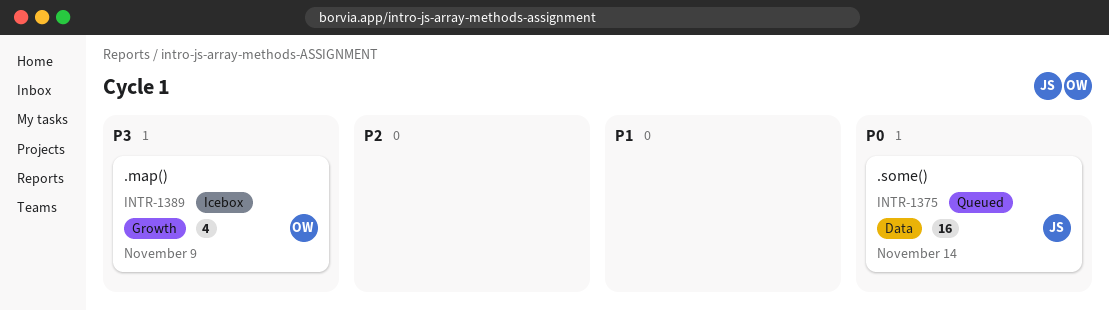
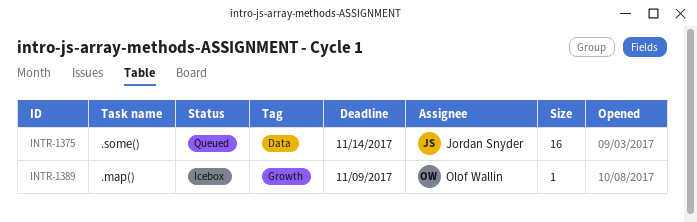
INTR-1389, estimate: 4 -> 1

